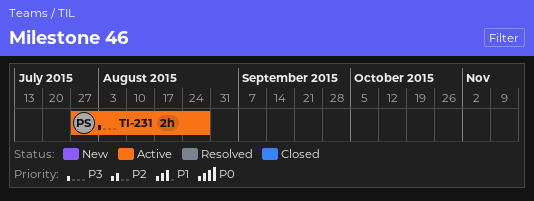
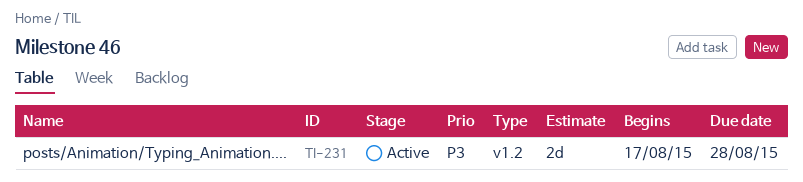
TI-231, estimate: 2h -> 2d
TI-231, start: Jul 27 -> Aug 17

